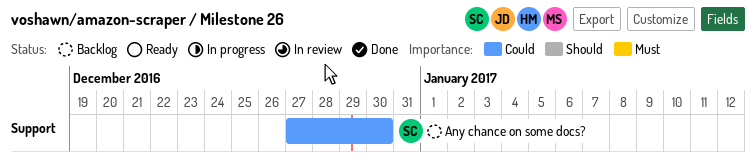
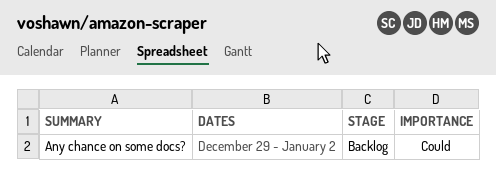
Any chance on some docs?, start: Dec 27 -> Dec 29
Any chance on some docs?, due: Dec 30 -> Jan 2

